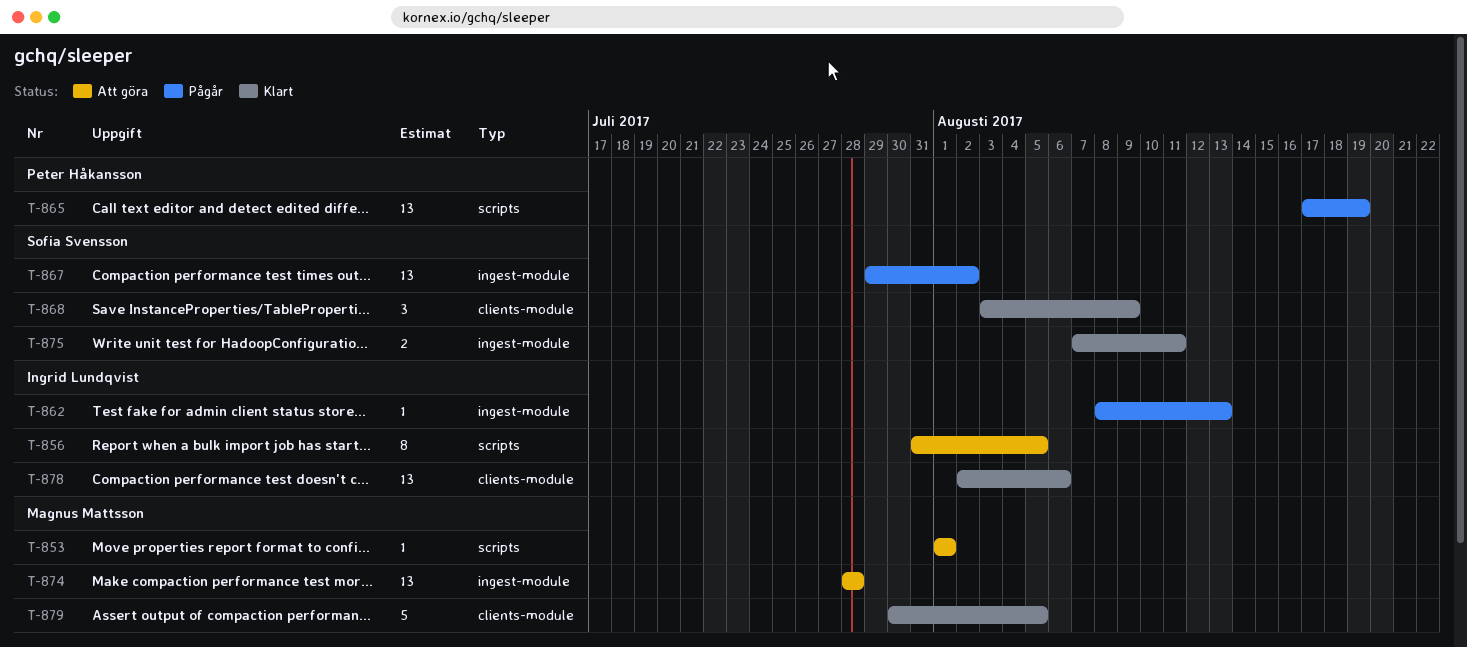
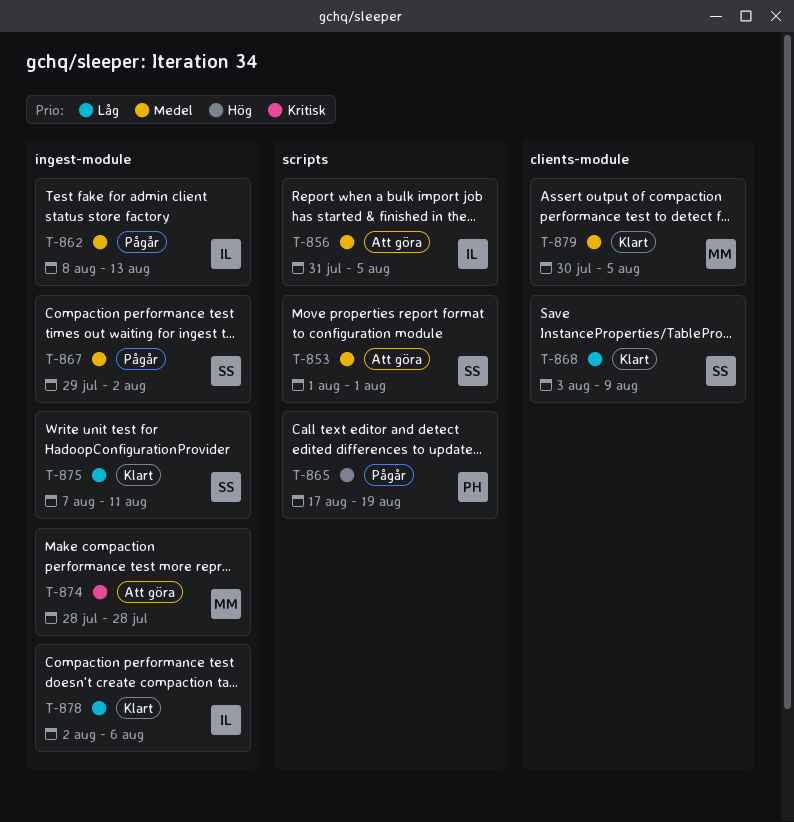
T-853, owner: Magnus Mattsson -> Sofia Svensson
T-878, label: clients-module -> ingest-module

